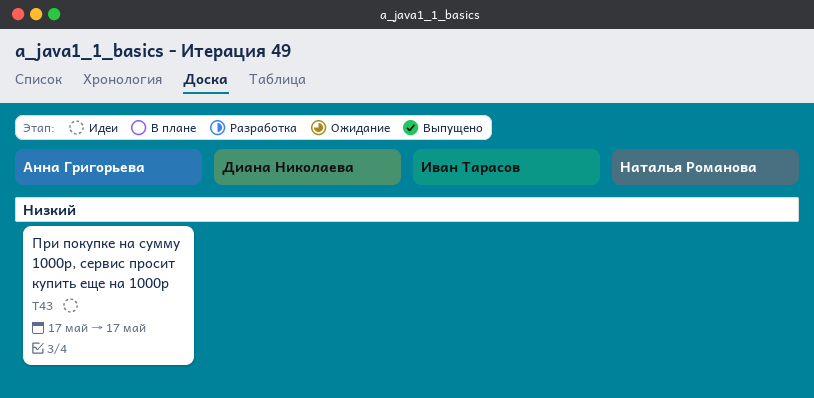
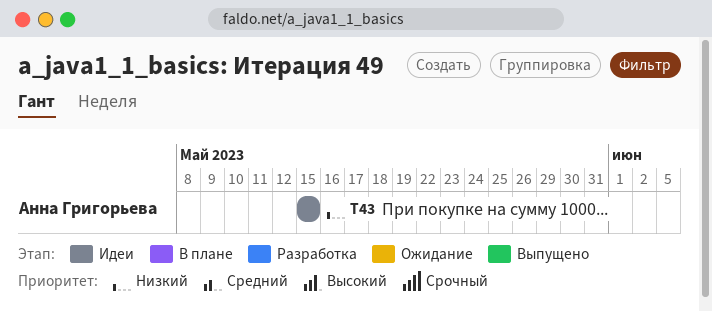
T43, start: May 17 -> May 15
T43, due: May 17 -> May 15

